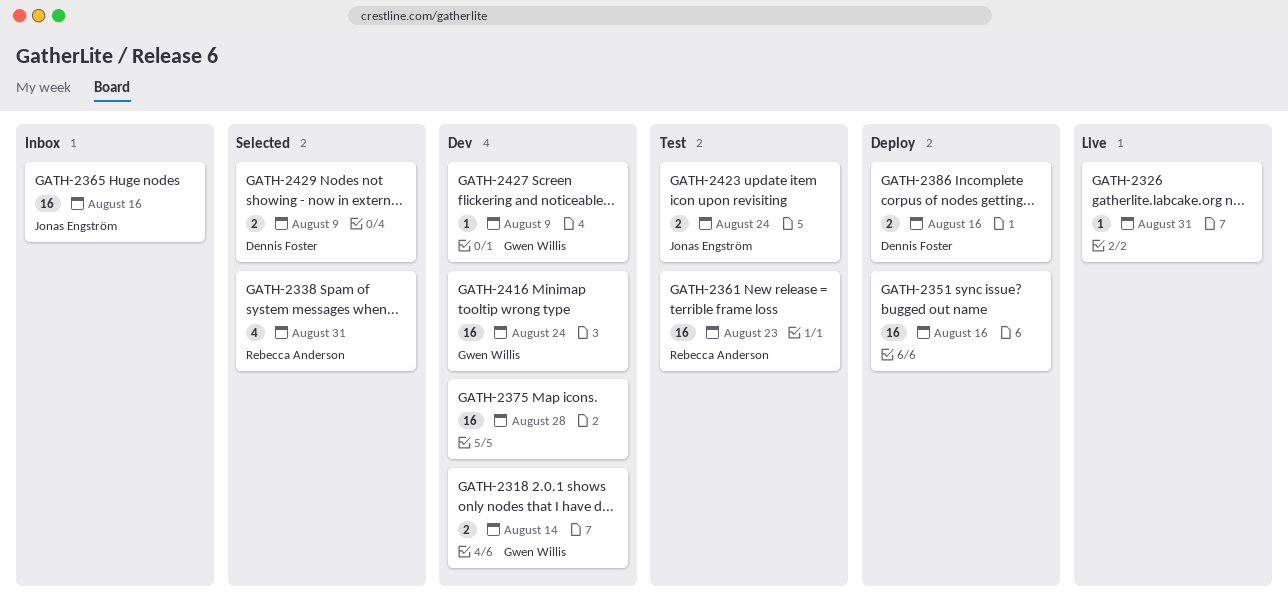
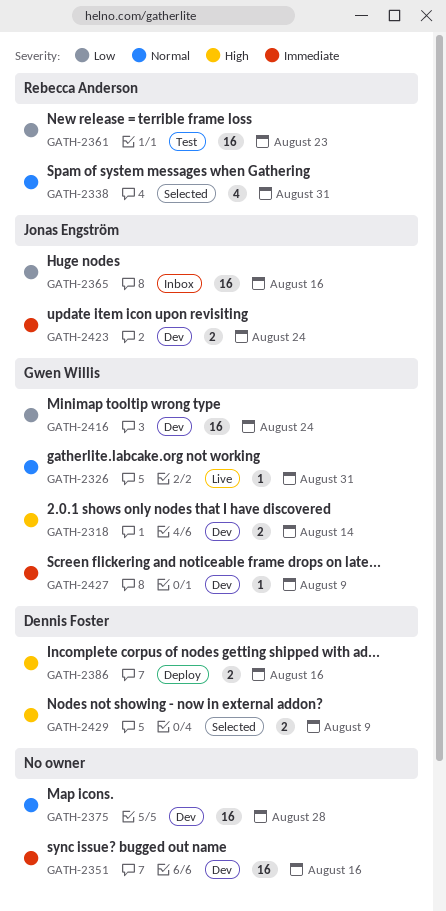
GATH-2326, owner: none -> Gwen Willis
GATH-2351, status: Deploy -> Dev
GATH-2423, status: Test -> Dev

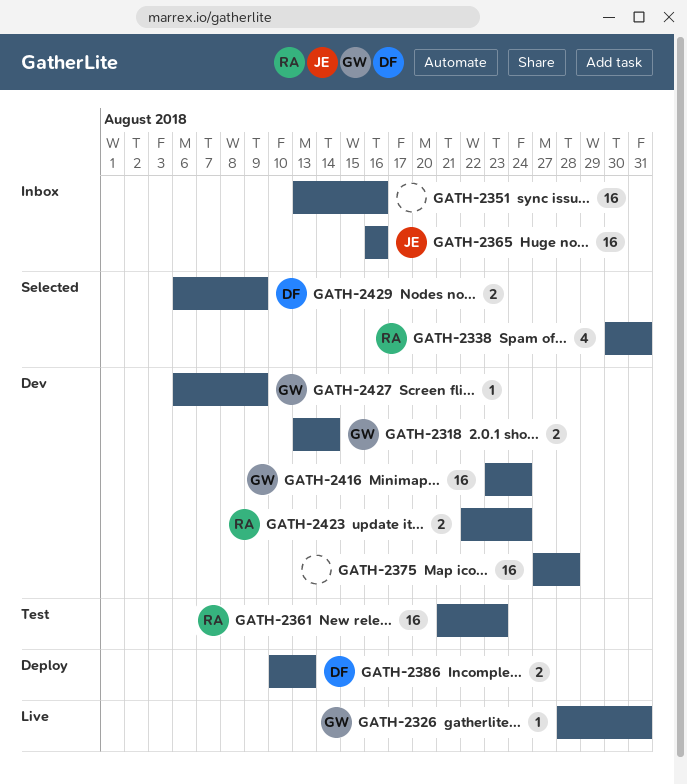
GATH-2351, status: Dev -> Inbox
GATH-2386, due: Aug 16 -> Aug 13
GATH-2423, owner: Jonas Engström -> Rebecca Anderson

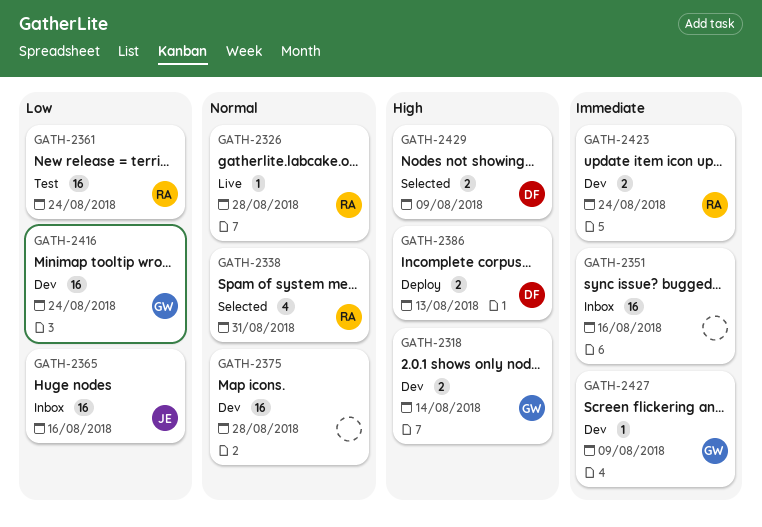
GATH-2326, owner: GW -> RA
GATH-2326, due: Aug 31 -> Aug 28
GATH-2361, due: Aug 23 -> Aug 24

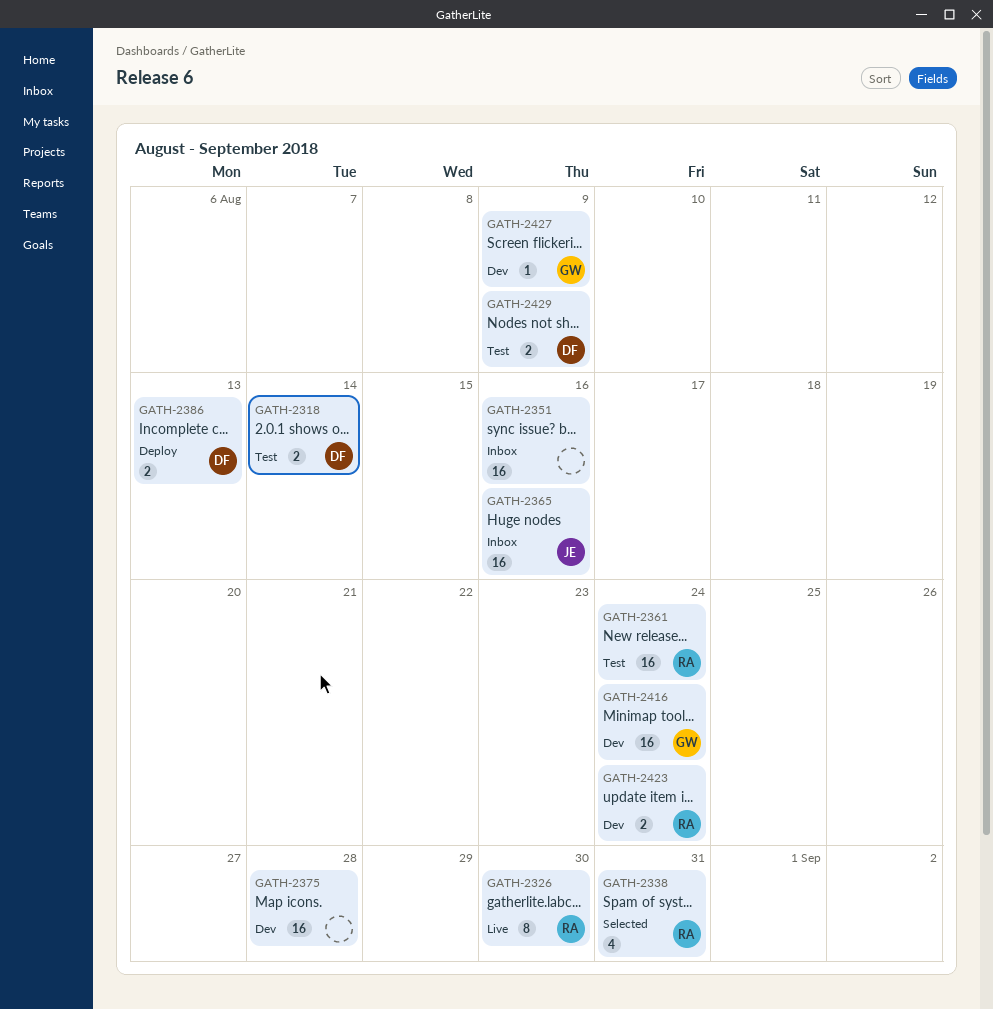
GATH-2318, status: Dev -> Test
GATH-2318, owner: GW -> DF
GATH-2326, estimate: 1 -> 8
GATH-2326, due: Aug 28 -> Aug 30
GATH-2429, status: Selected -> Test

